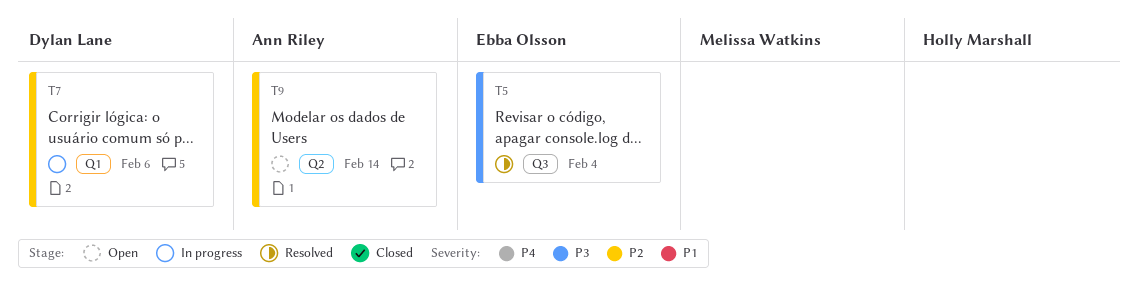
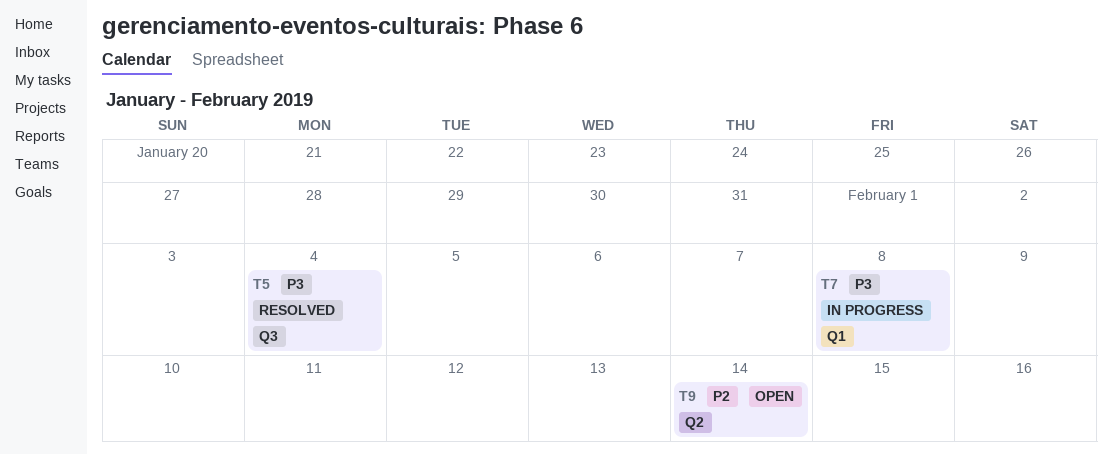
T7, priority: P2 -> P3
T7, due: Feb 6 -> Feb 8

